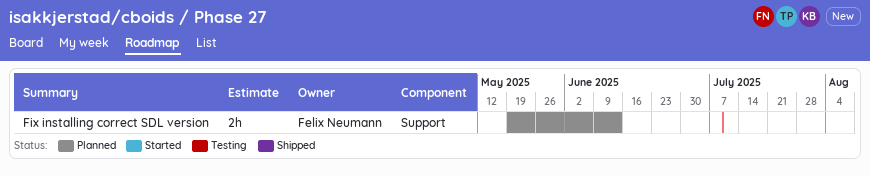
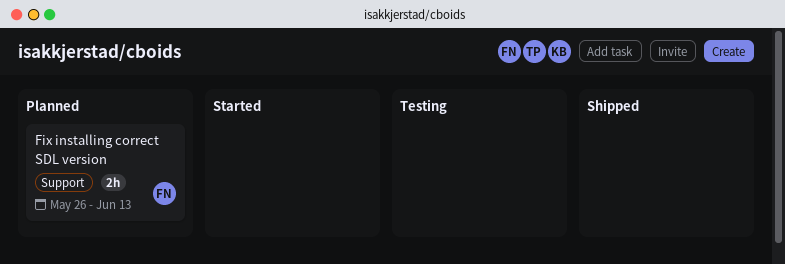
Fix installing correct SDL version, start: May 19 -> May 26

